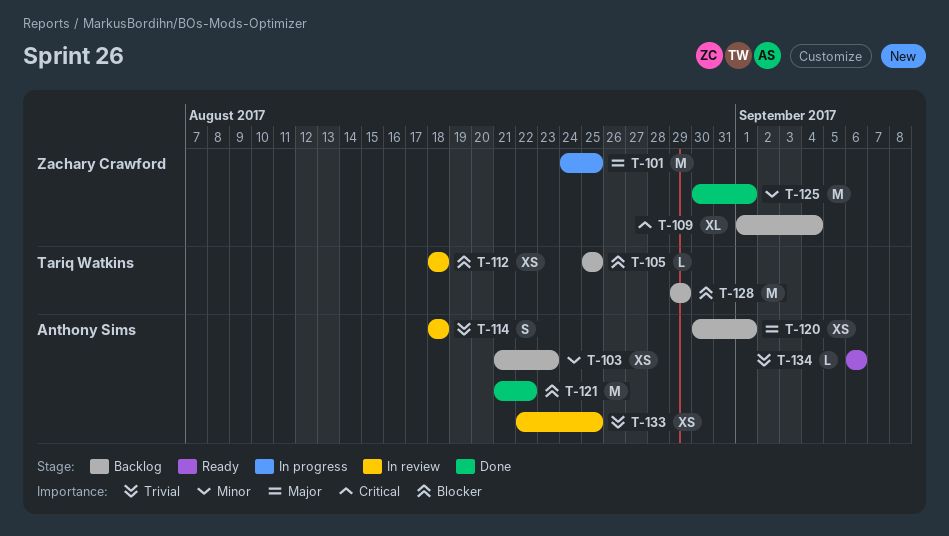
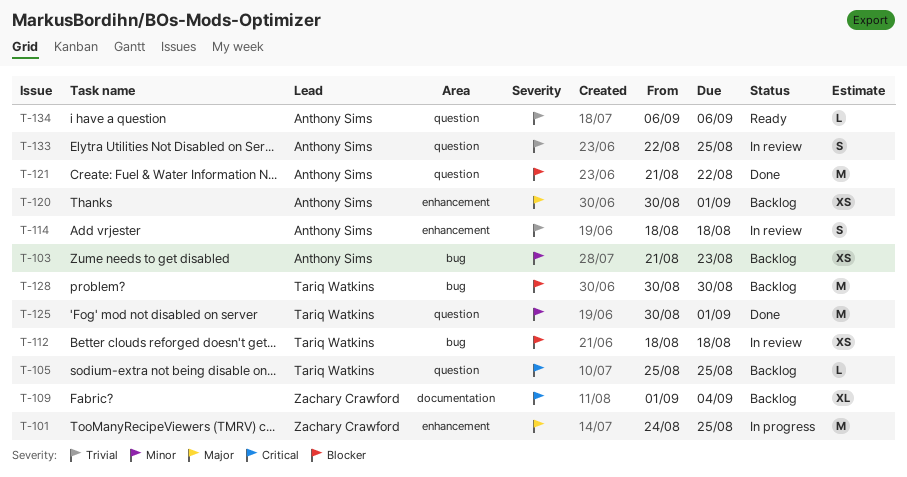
T-105, priority: Blocker -> Critical
T-125, owner: Zachary Crawford -> Tariq Watkins
T-128, start: Aug 29 -> Aug 30
T-128, due: Aug 29 -> Aug 30
T-133, estimate: XS -> S

